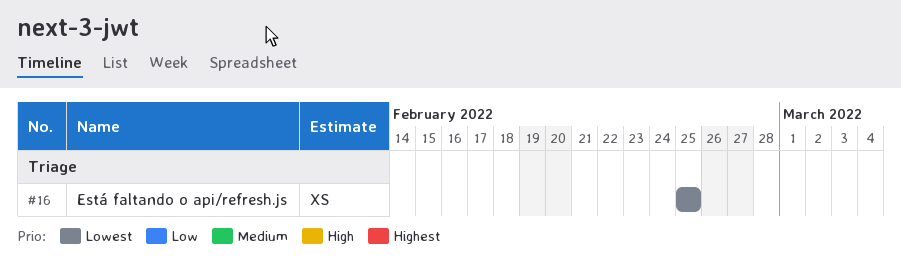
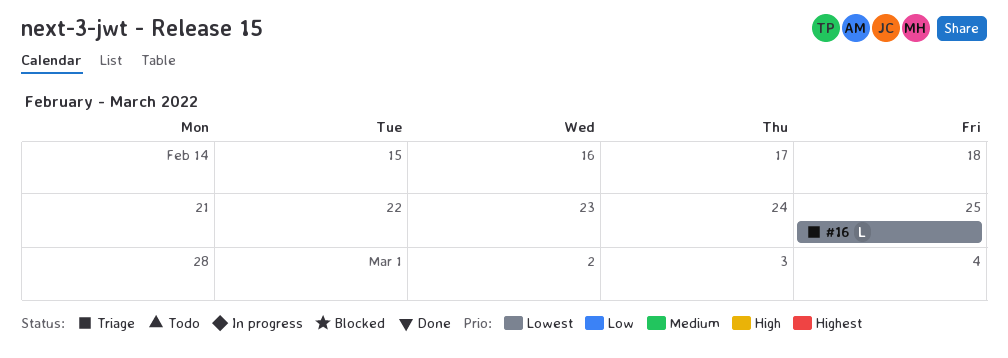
#16, estimate: XS -> L

